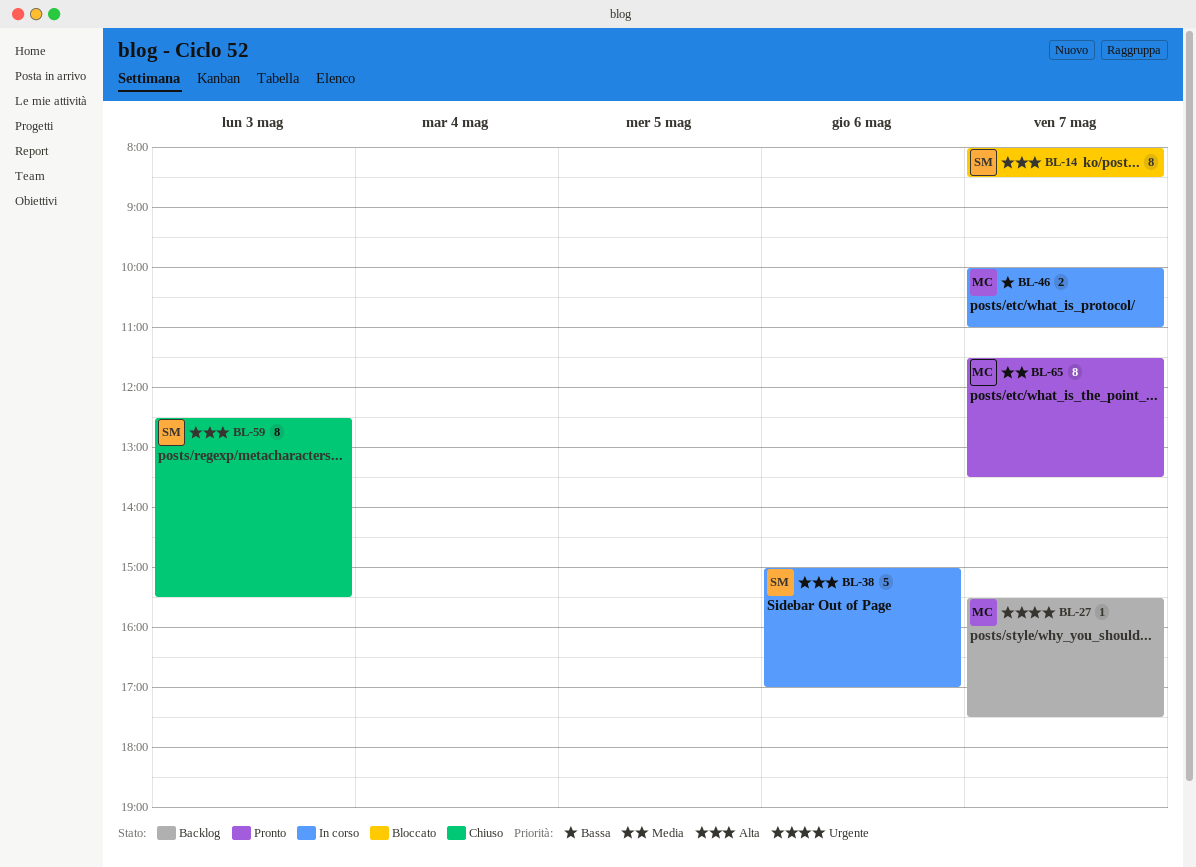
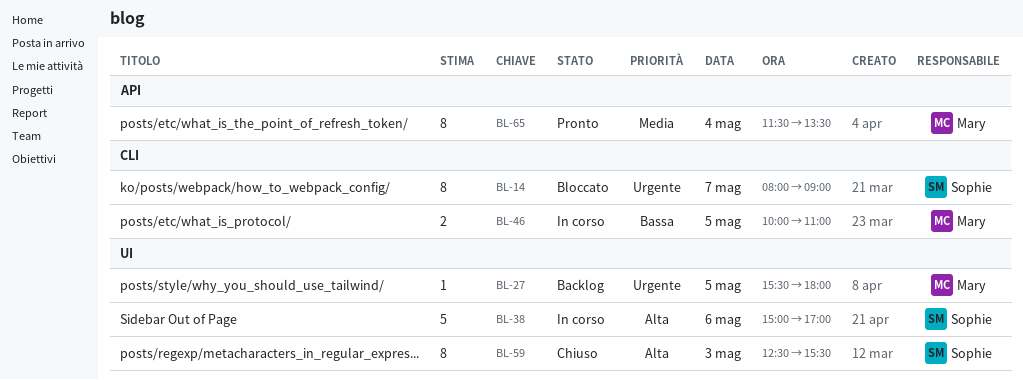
BL-14, priority: Alta -> Urgente
BL-14, ends: 08:30 -> 09:00
BL-27, day: May 7 -> May 5
BL-27, ends: 17:30 -> 18:00
BL-46, day: May 7 -> May 5
BL-65, day: May 7 -> May 4

